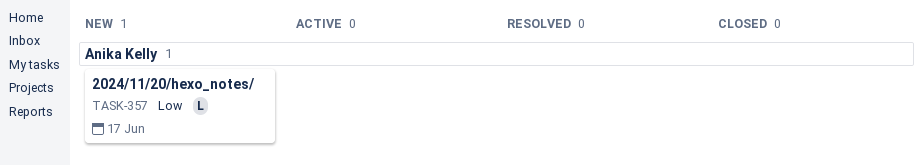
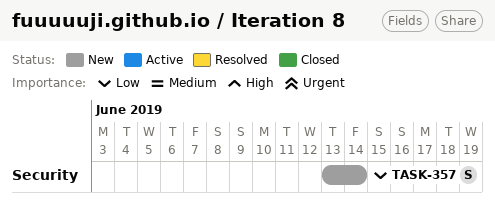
TASK-357, estimate: L -> S
TASK-357, due: Jun 17 -> Jun 14

